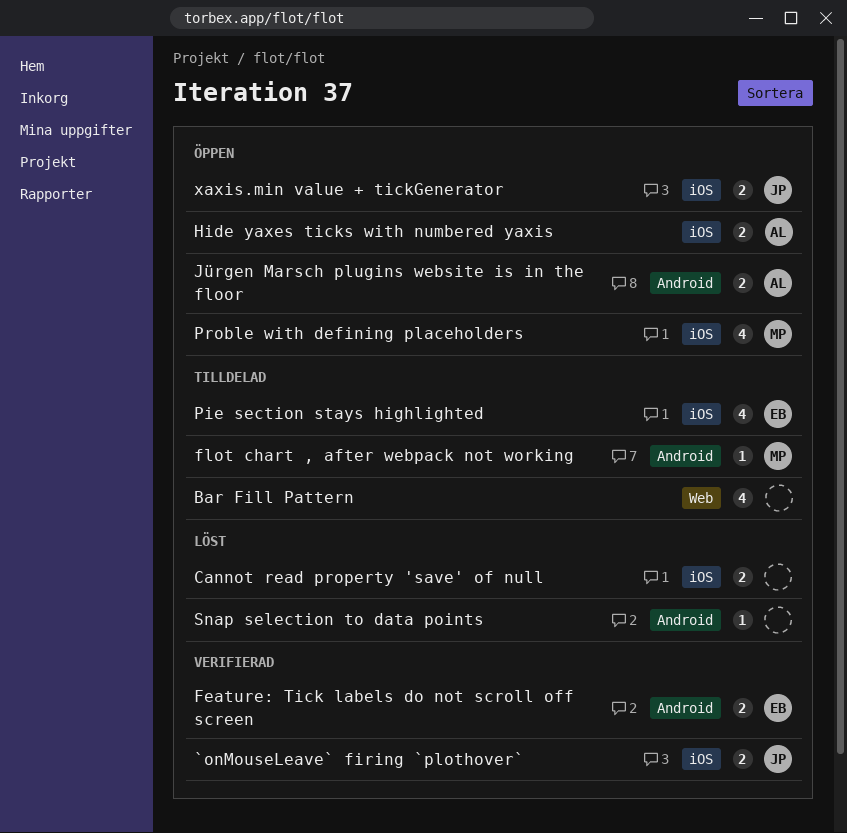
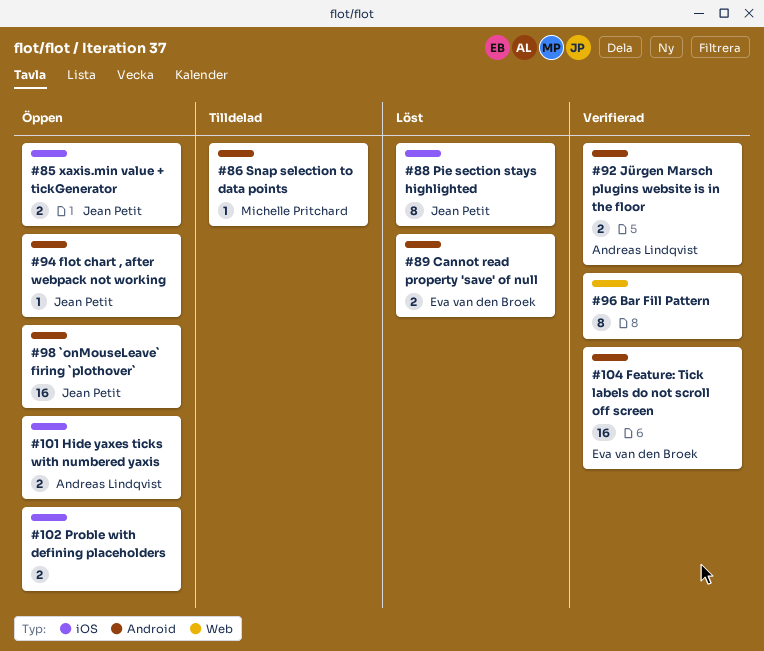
`onMouseLeave` firing `plothover`, status: Verifierad -> Öppen
`onMouseLeave` firing `plothover`, label: iOS -> Android
`onMouseLeave` firing `plothover`, estimate: 2 -> 16
Bar Fill Pattern, status: Tilldelad -> Verifierad
Bar Fill Pattern, estimate: 4 -> 8
Cannot read property 'save' of null, owner: none -> Eva van den Broek
Cannot read property 'save' of null, label: iOS -> Android
Feature: Tick labels do not scroll off screen, estimate: 2 -> 16
flot chart , after webpack not working, status: Tilldelad -> Öppen
flot chart , after webpack not working, owner: Michelle Pritchard -> Jean Petit
Jürgen Marsch plugins website is in the floor, status: Öppen -> Verifierad
Pie section stays highlighted, status: Tilldelad -> Löst
Pie section stays highlighted, owner: Eva van den Broek -> Jean Petit
Pie section stays highlighted, estimate: 4 -> 8
Proble with defining placeholders, owner: Michelle Pritchard -> none
Proble with defining placeholders, estimate: 4 -> 2
Snap selection to data points, status: Löst -> Tilldelad
Snap selection to data points, owner: none -> Michelle Pritchard

